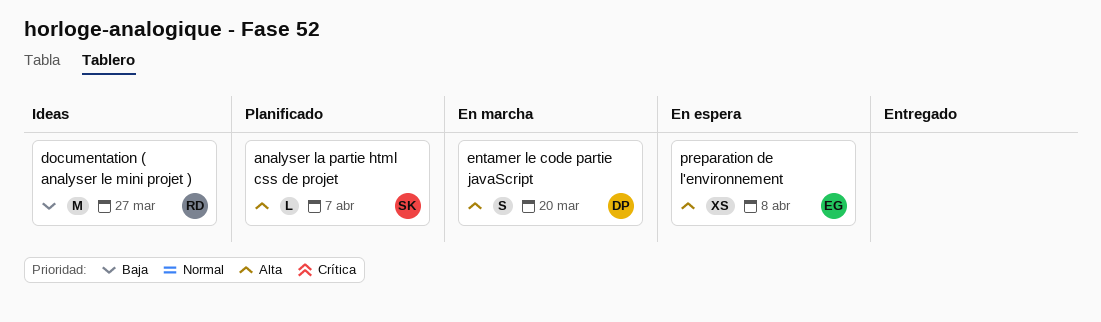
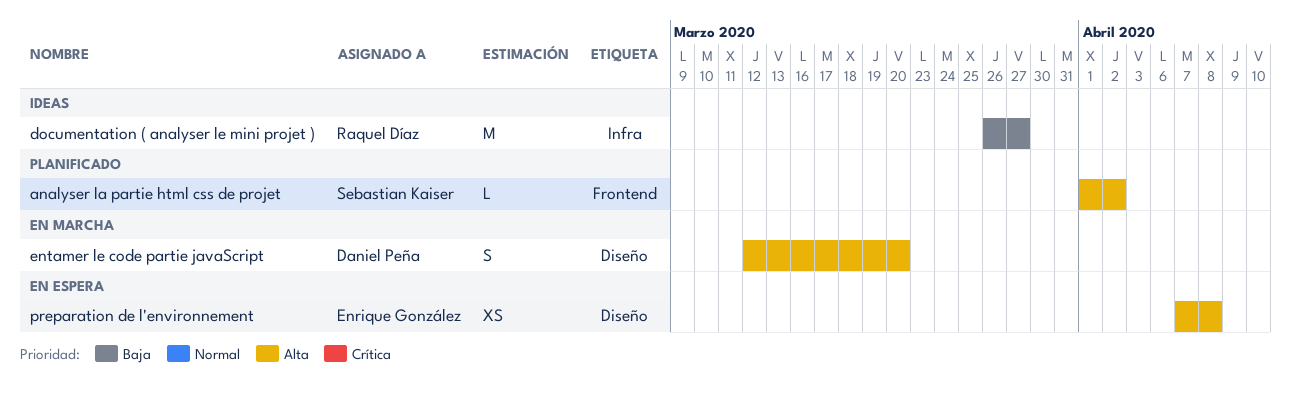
analyser la partie html css de projet, due: Apr 7 -> Apr 2

